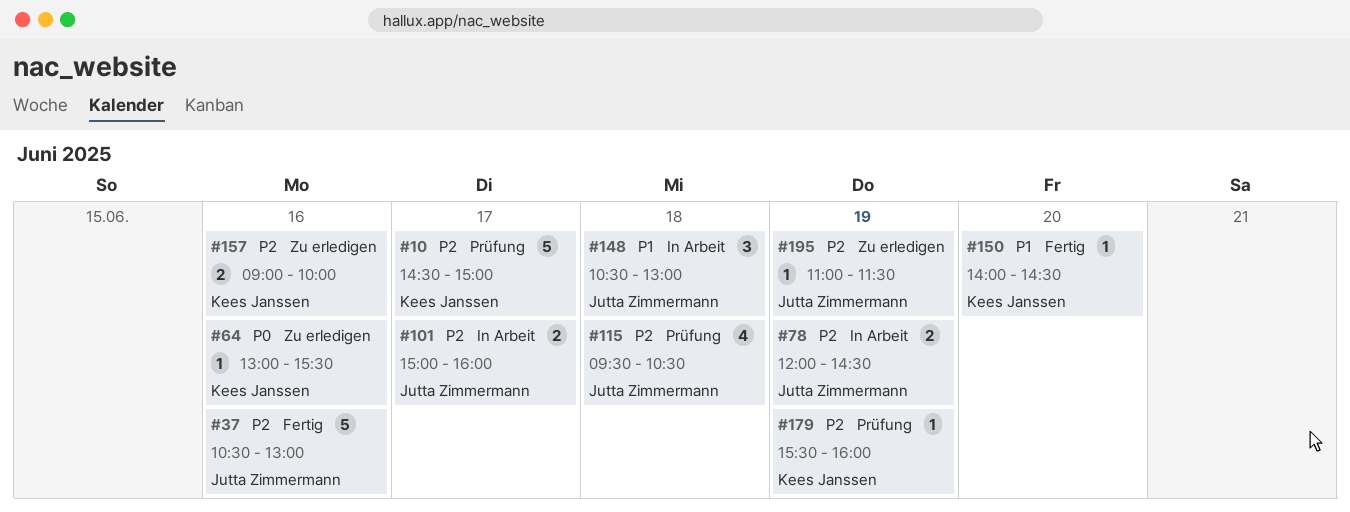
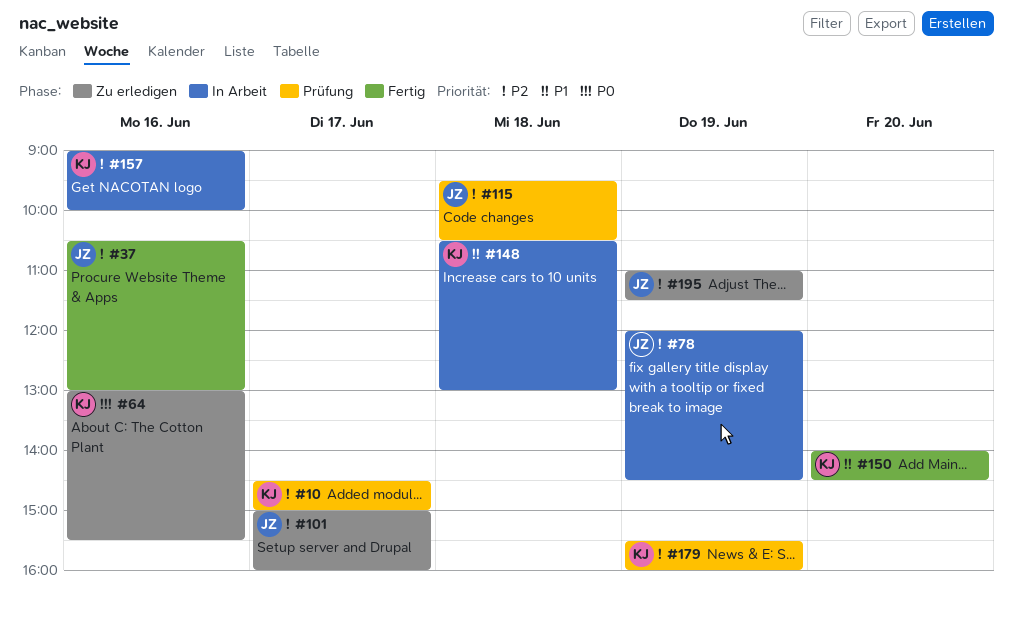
#101, status: In Arbeit -> Zu erledigen
#148, owner: Jutta Zimmermann -> Kees Janssen
#157, status: Zu erledigen -> In Arbeit

